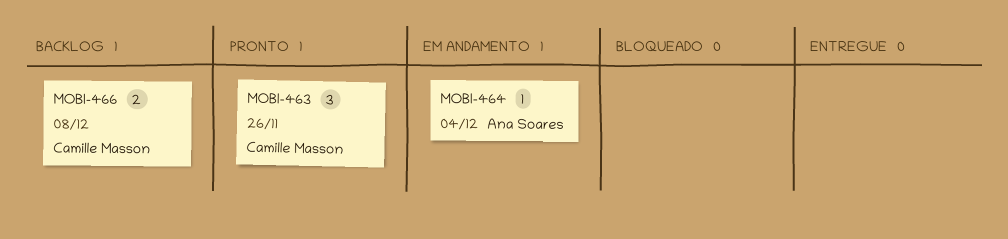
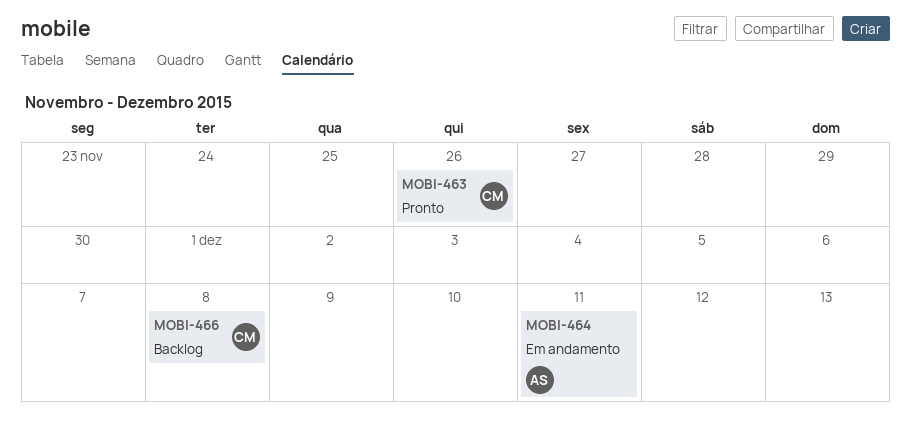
MOBI-464, due: Dec 4 -> Dec 11

